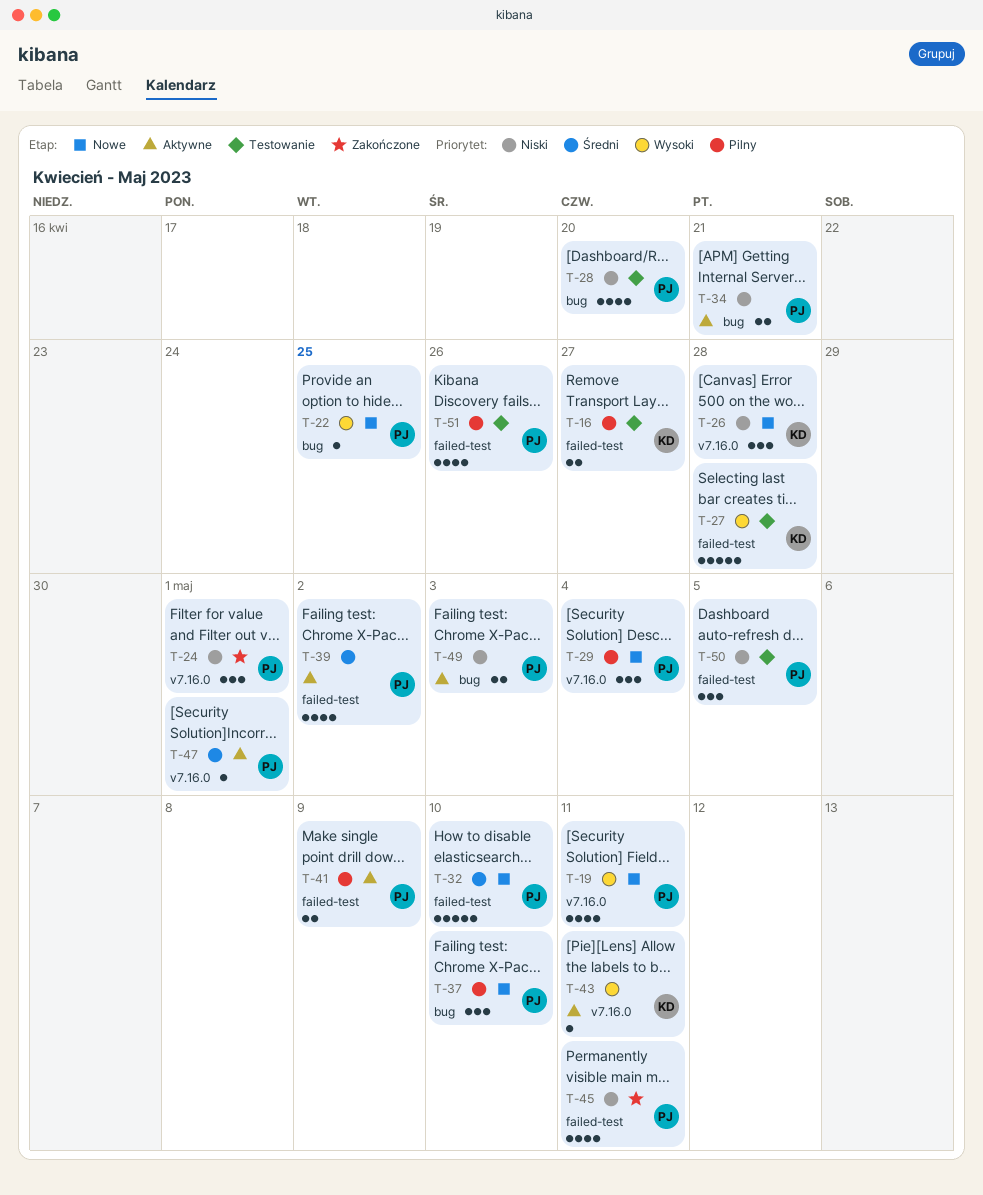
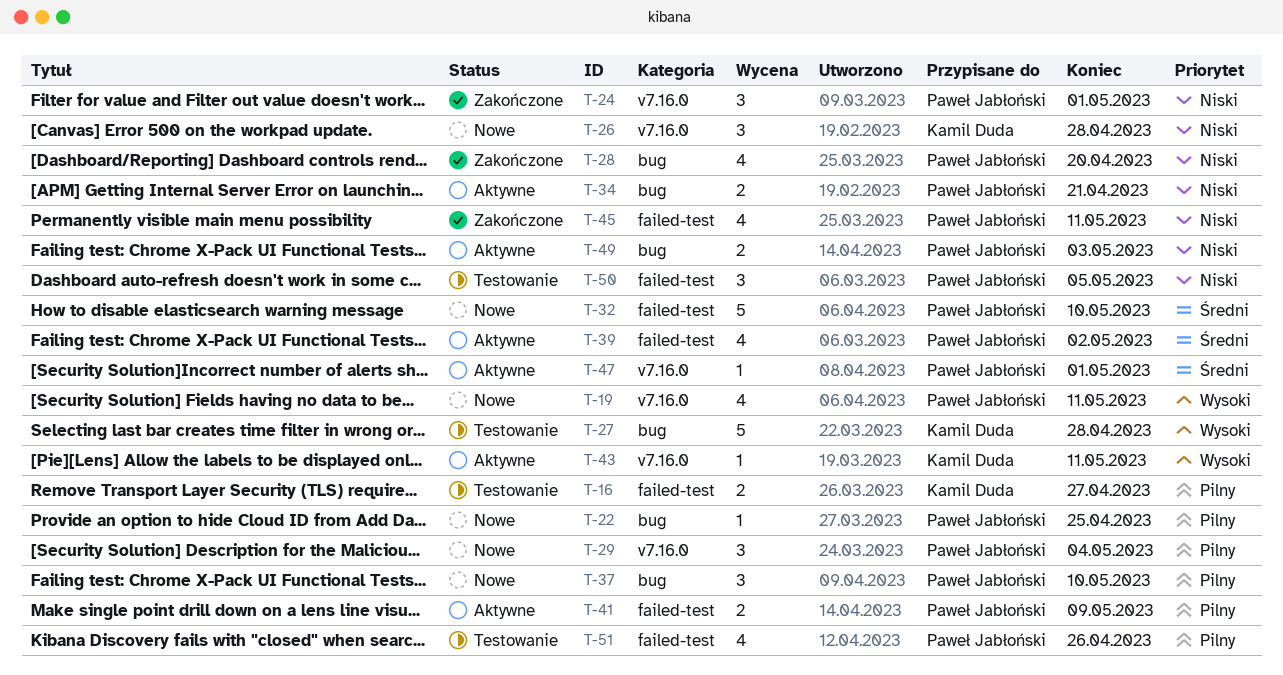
T-22, priority: Wysoki -> Pilny
T-27, label: failed-test -> bug
T-28, status: Testowanie -> Zakończone

